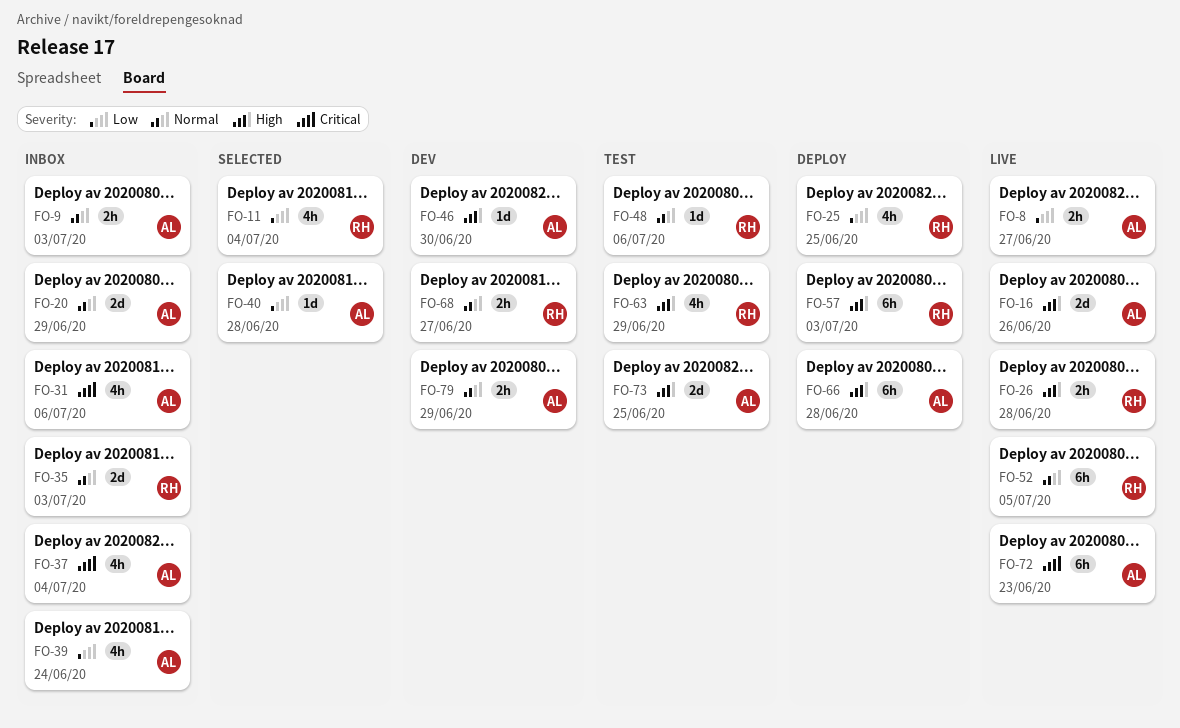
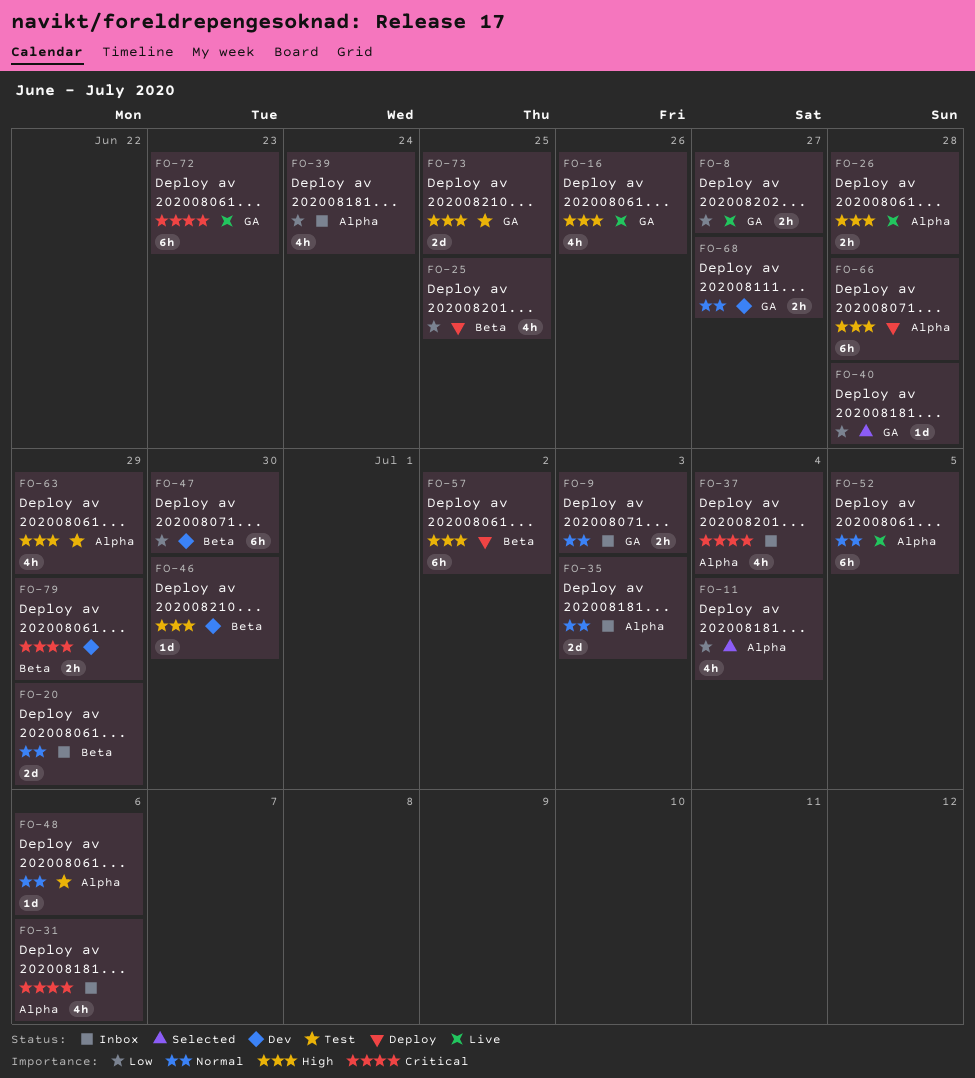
FO-16, estimate: 2d -> 4h
FO-47: none -> present
FO-57, due: Jul 3 -> Jul 2
FO-79, priority: Normal -> Critical

